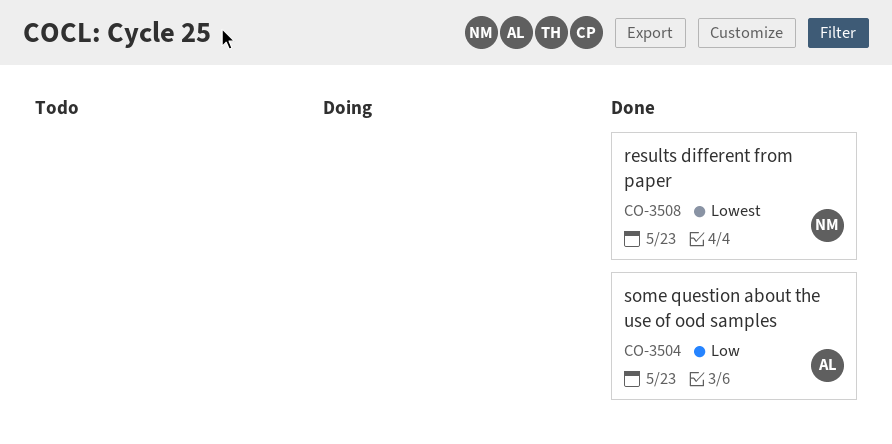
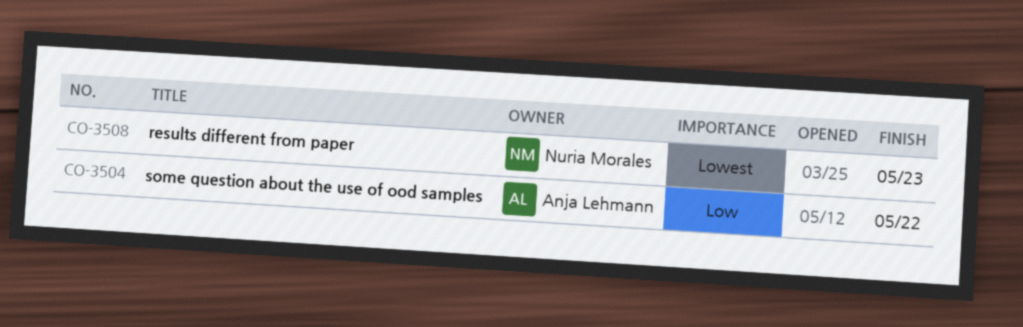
CO-3504, due: May 23 -> May 22

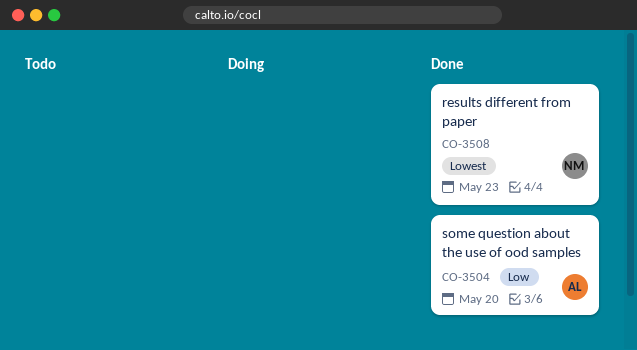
CO-3504, due: May 22 -> May 20

